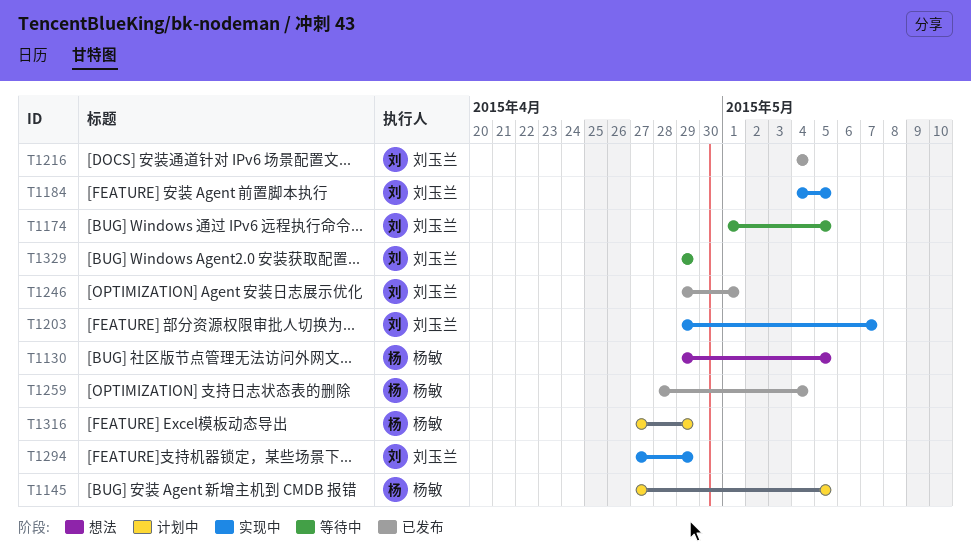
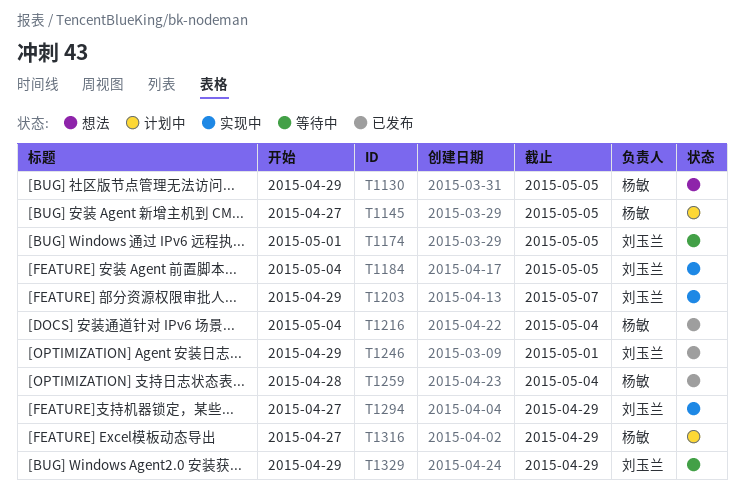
T1216, owner: 刘玉兰 -> 杨敏

